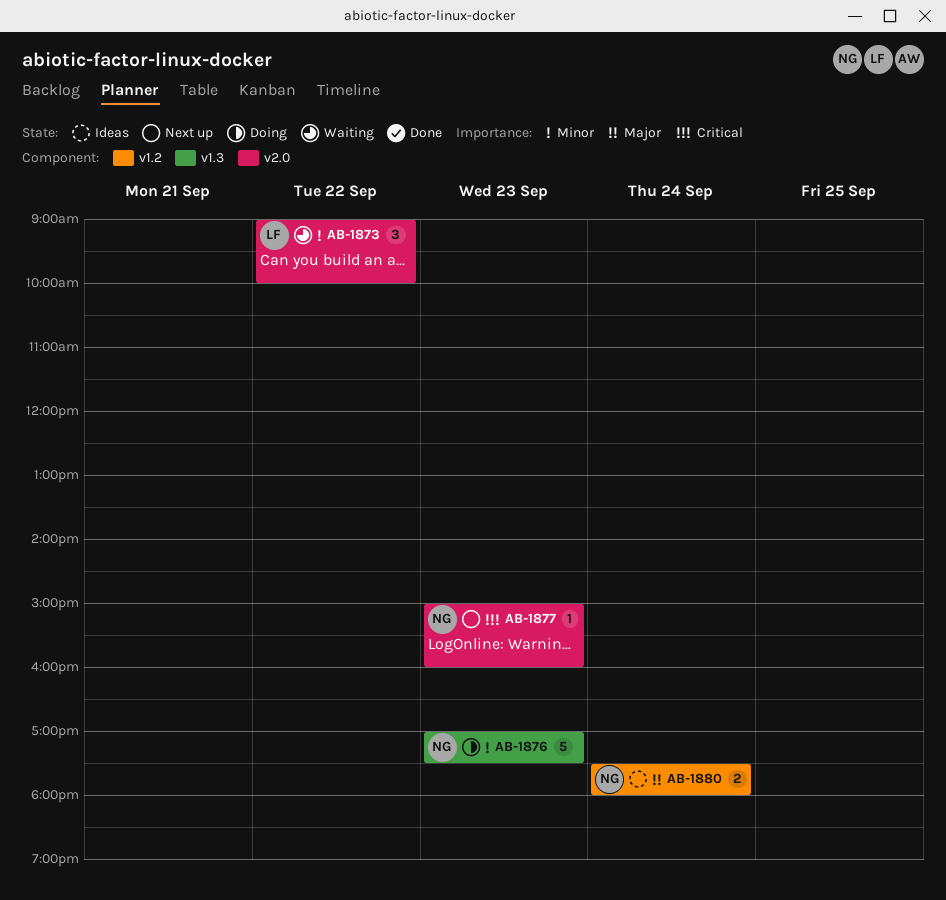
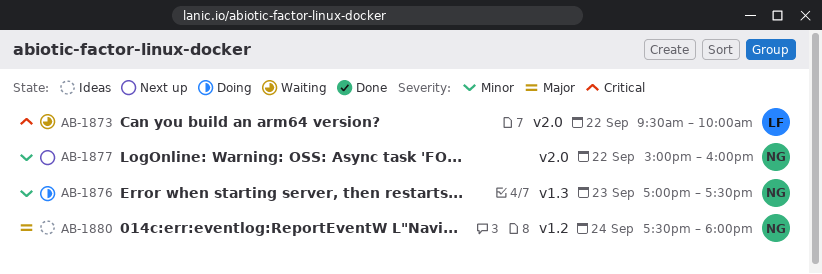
AB-1873, priority: Minor -> Critical
AB-1873, begins: 09:00 -> 09:30
AB-1877, priority: Critical -> Minor
AB-1877, day: Sep 23 -> Sep 22

